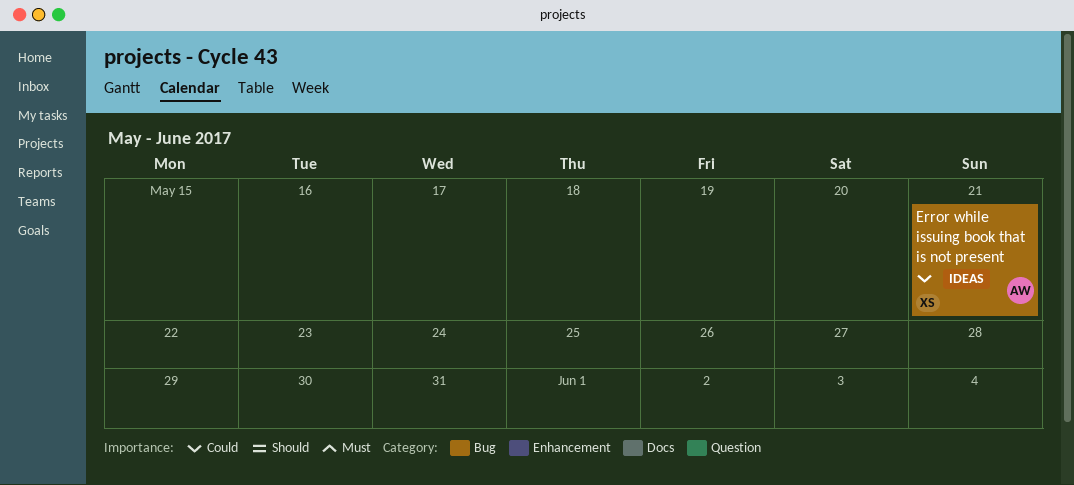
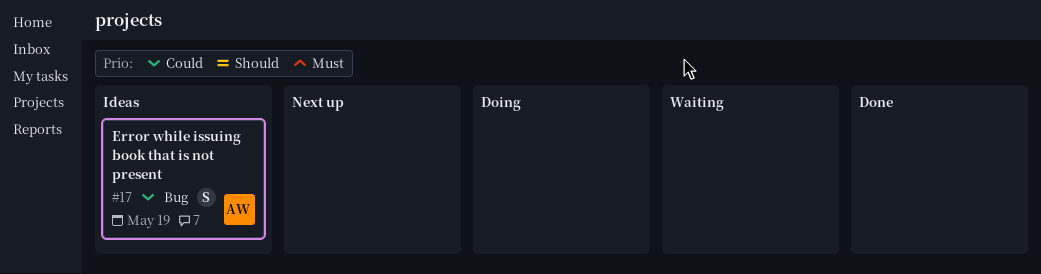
Error while issuing book that is not present, estimate: XS -> S
Error while issuing book that is not present, due: May 21 -> May 19

